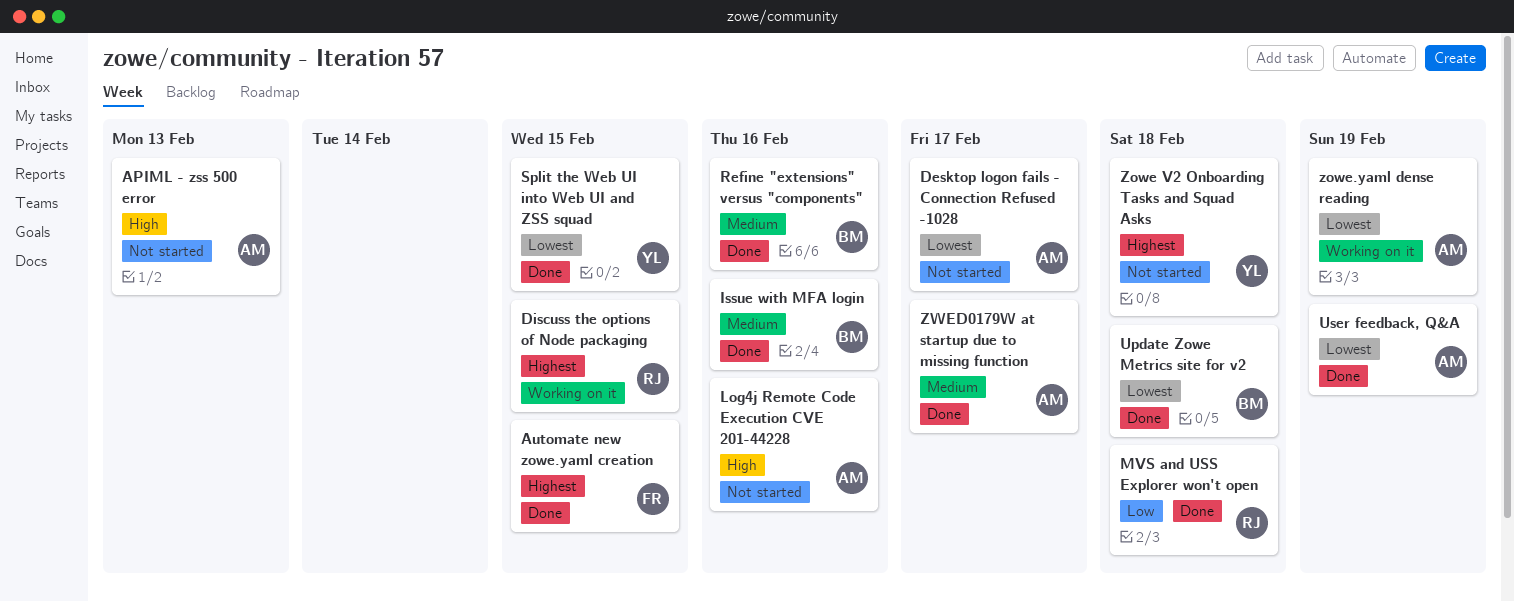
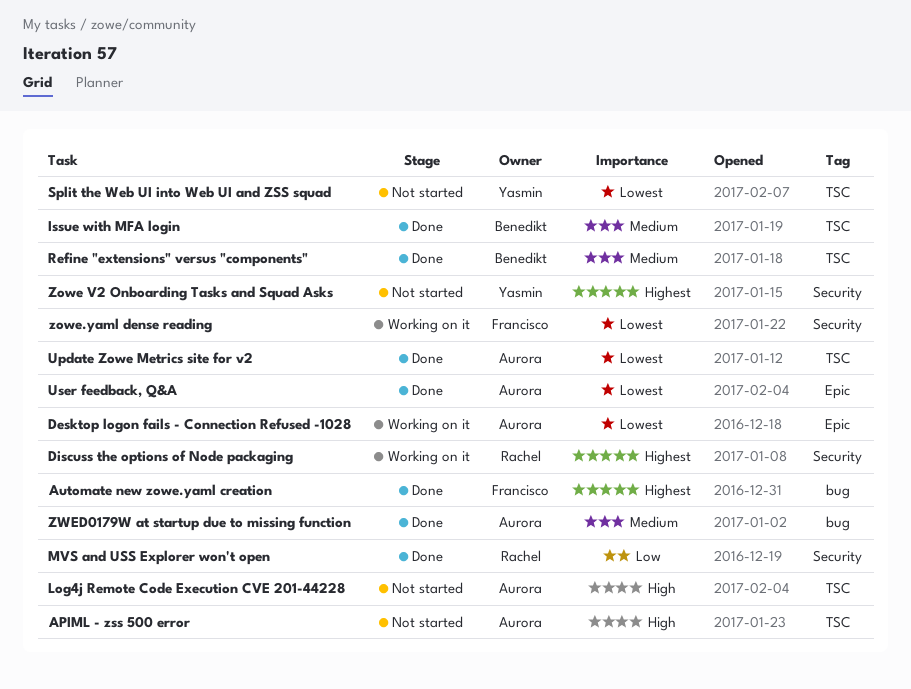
Desktop logon fails - Connection Refused -1028, status: Not started -> Working on it
Split the Web UI into Web UI and ZSS squad, status: Done -> Not started
Update Zowe Metrics site for v2, owner: Benedikt -> Aurora
zowe.yaml dense reading, owner: Aurora -> Francisco

